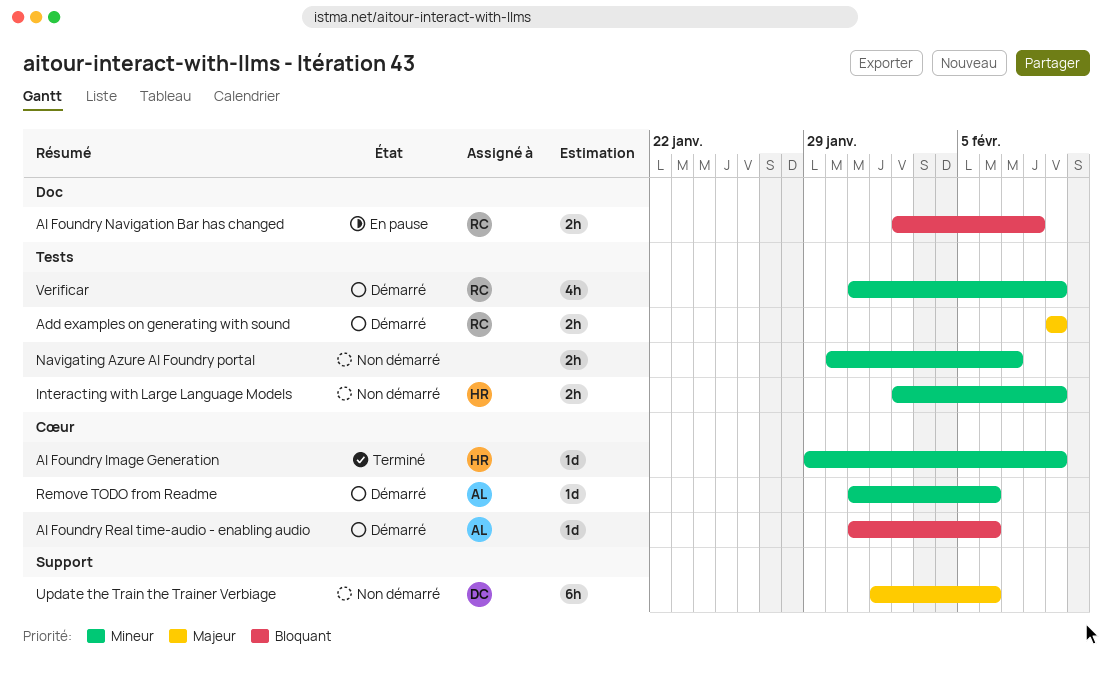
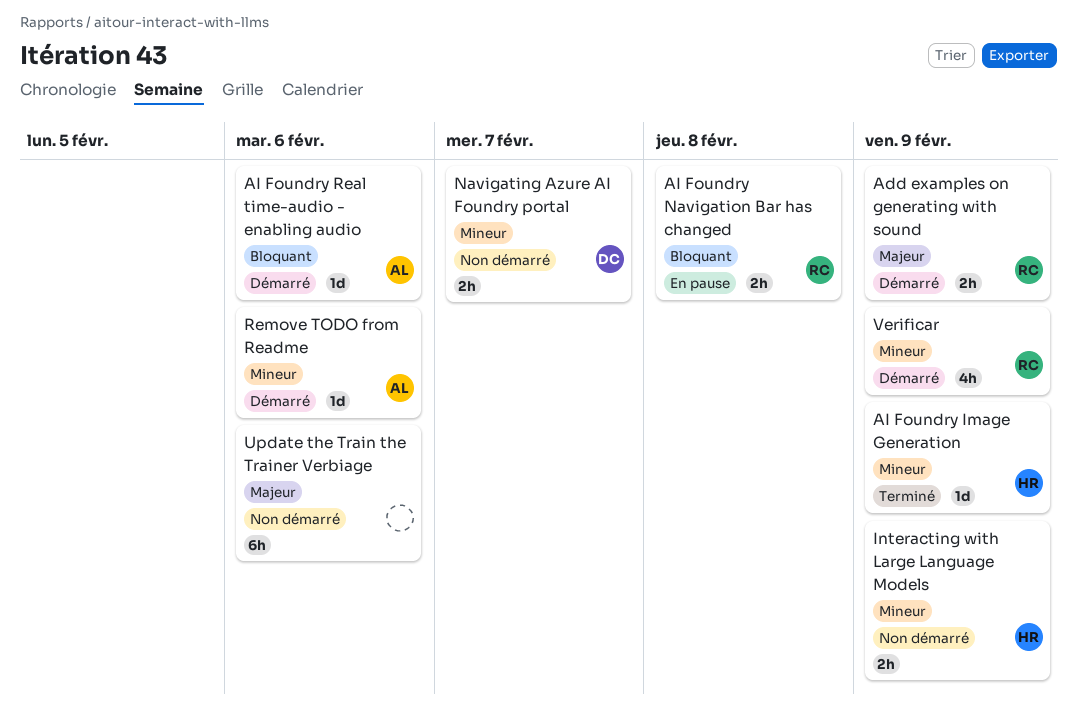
Navigating Azure AI Foundry portal, owner: none -> DC
Update the Train the Trainer Verbiage, owner: DC -> none

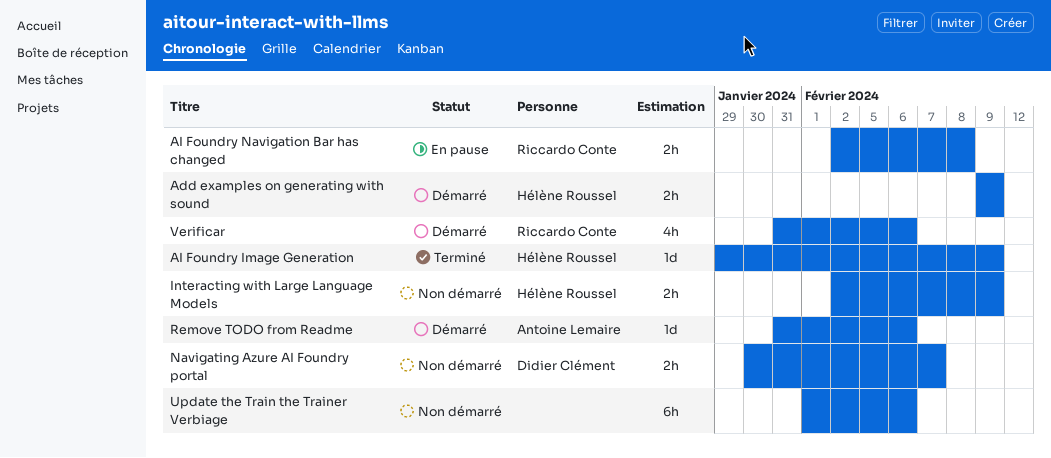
Add examples on generating with sound, owner: Riccardo Conte -> Hélène Roussel
AI Foundry Real time-audio - enabling audio: present -> none
Verificar, due: Feb 9 -> Feb 6

